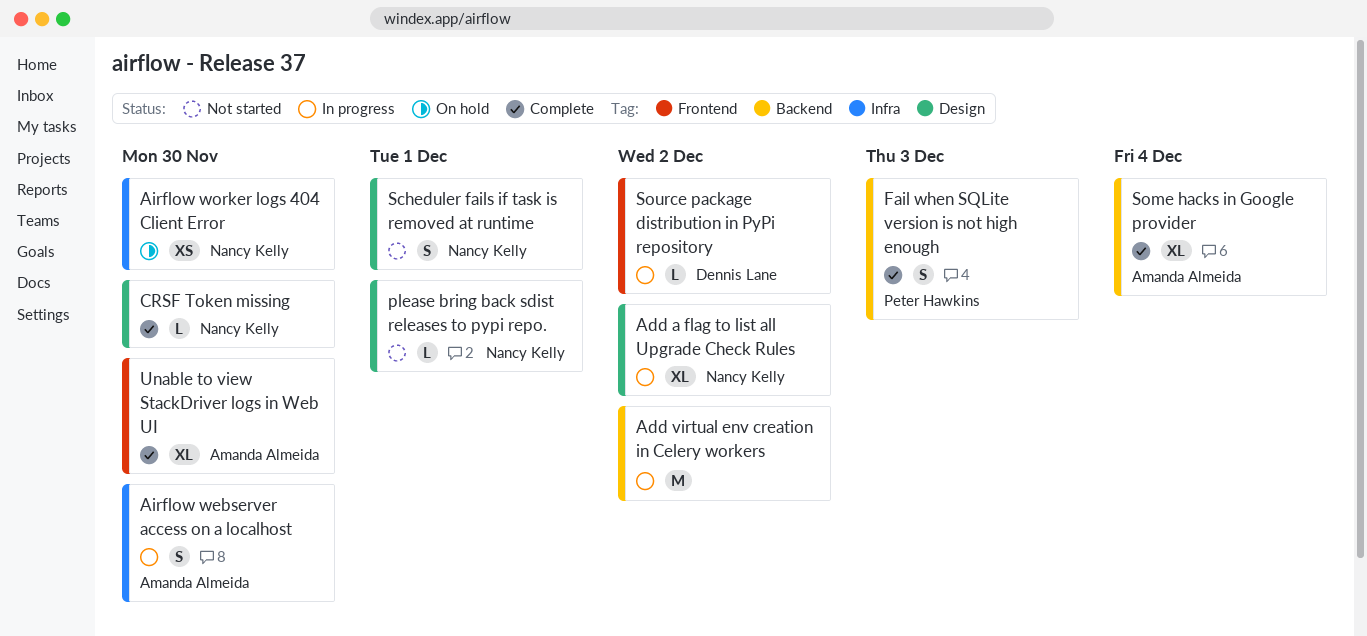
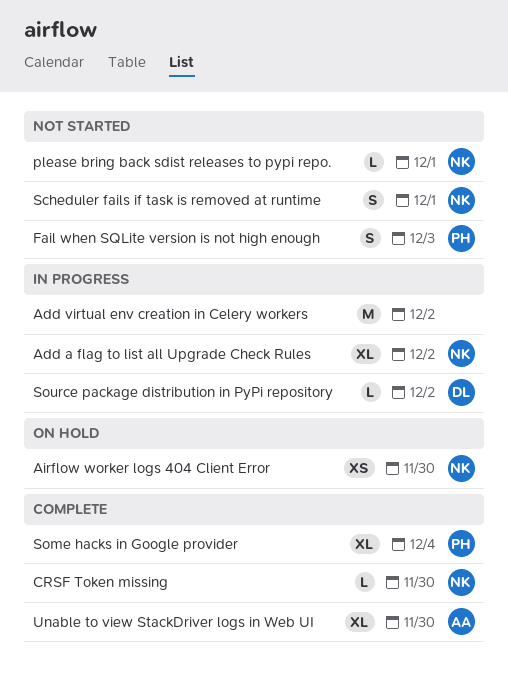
Airflow webserver access on a localhost: present -> none
Fail when SQLite version is not high enough, status: Complete -> Not started
Some hacks in Google provider, owner: Amanda Almeida -> Peter Hawkins

